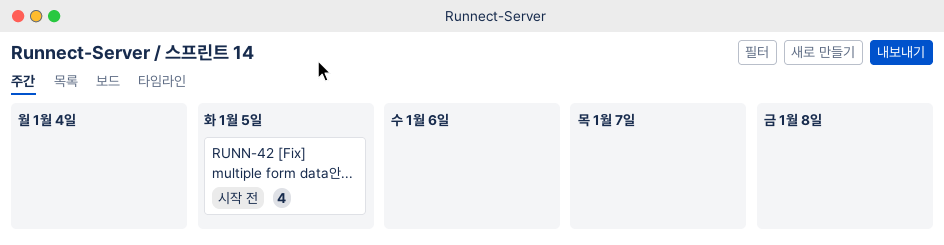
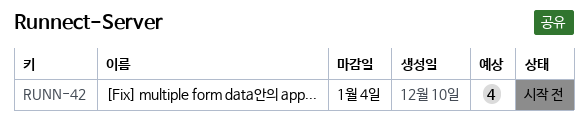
RUNN-42, due: Jan 5 -> Jan 4

